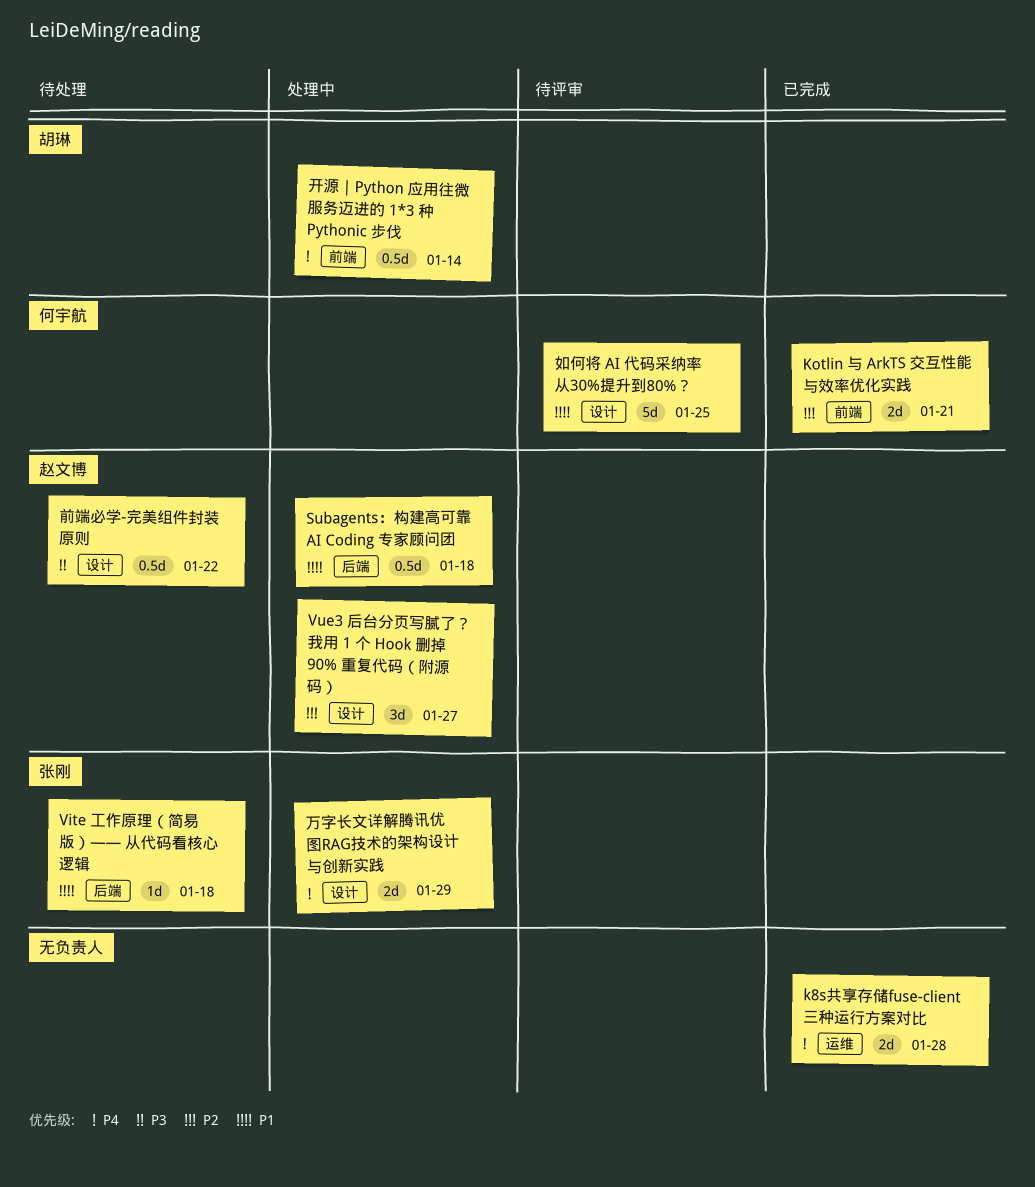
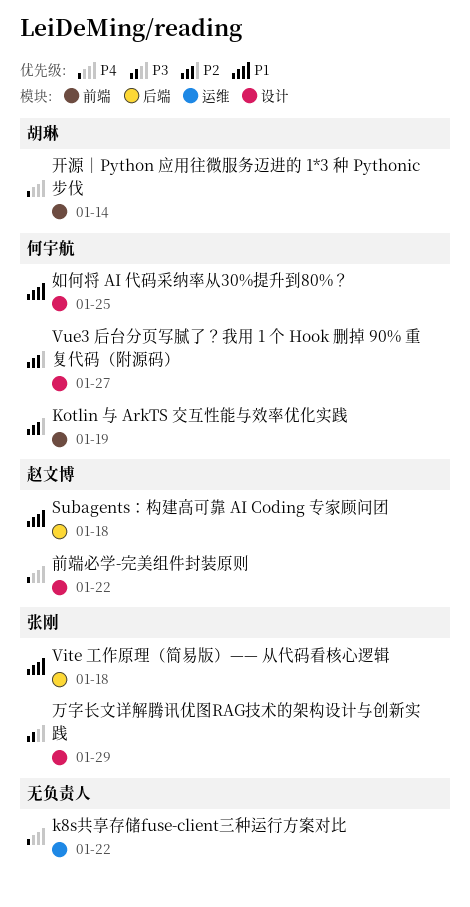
k8s共享存储fuse-client三种运行方案对比, due: Jan 28 -> Jan 22
Kotlin 与 ArkTS 交互性能与效率优化实践, due: Jan 21 -> Jan 19
Vue3 后台分页写腻了？我用 1 个 Hook 删掉 90% 重复代码（附源码）, owner: 赵文博 -> 何宇航
万字长文详解腾讯优图RAG技术的架构设计与创新实践, priority: P4 -> P3
前端必学-完美组件封装原则, priority: P3 -> P4

